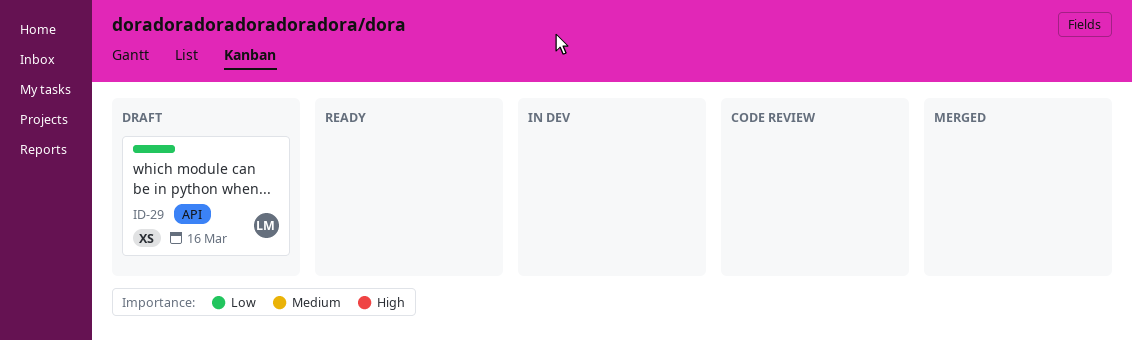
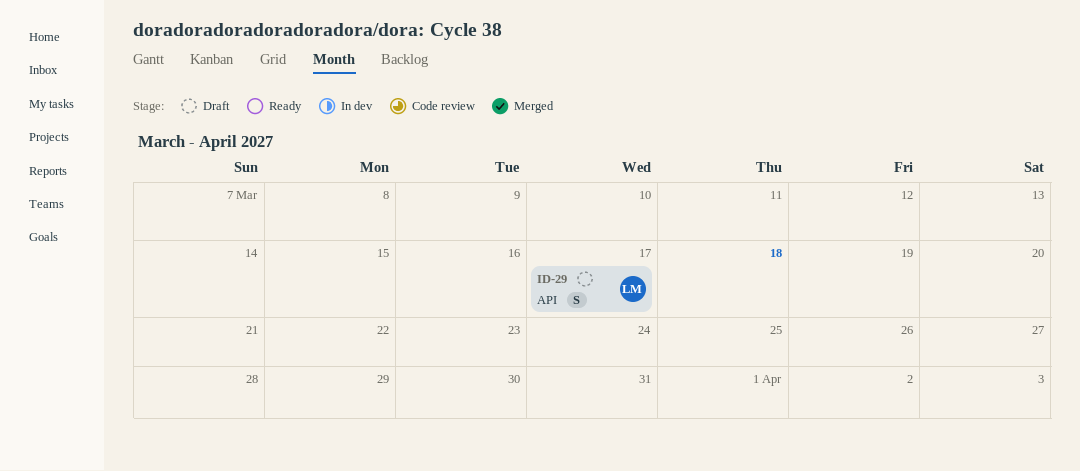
ID-29, estimate: XS -> S
ID-29, due: Mar 16 -> Mar 17

